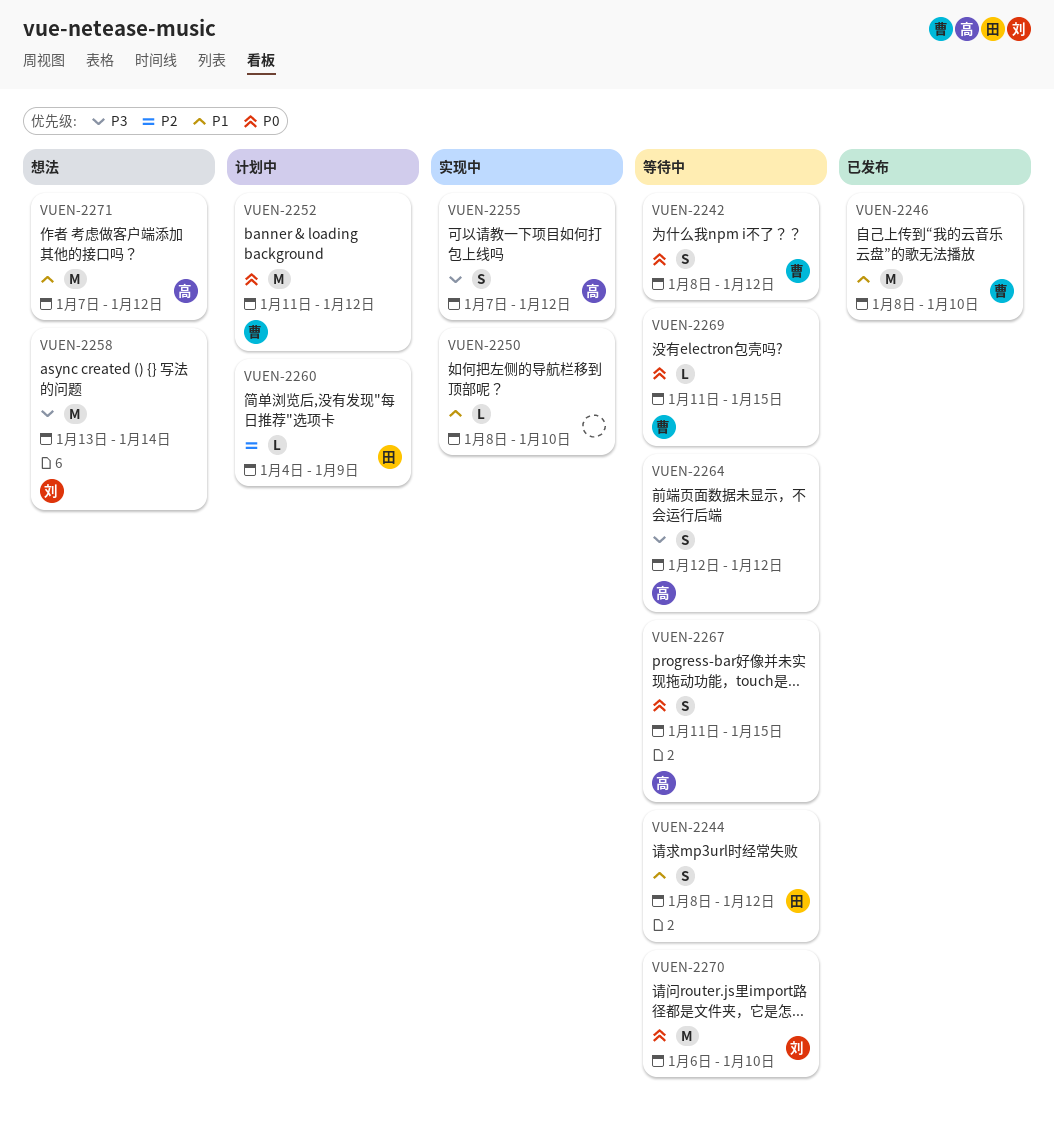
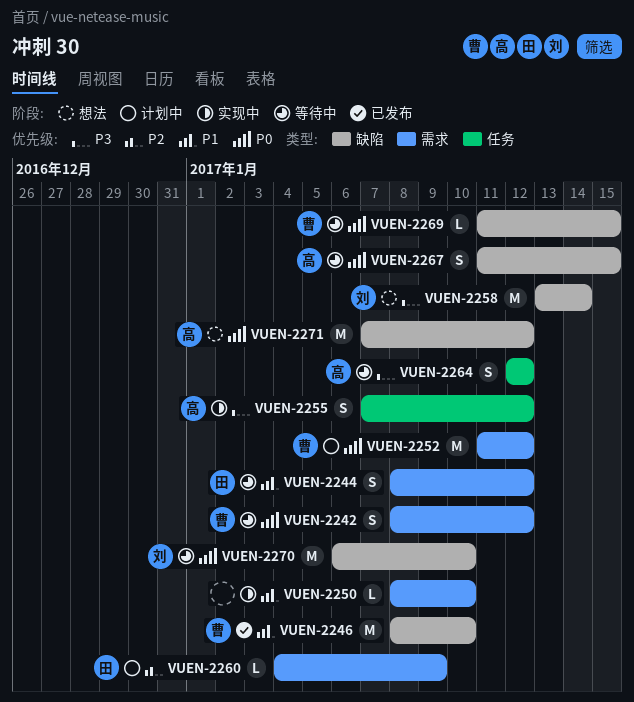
VUEN-2271, priority: P1 -> P0

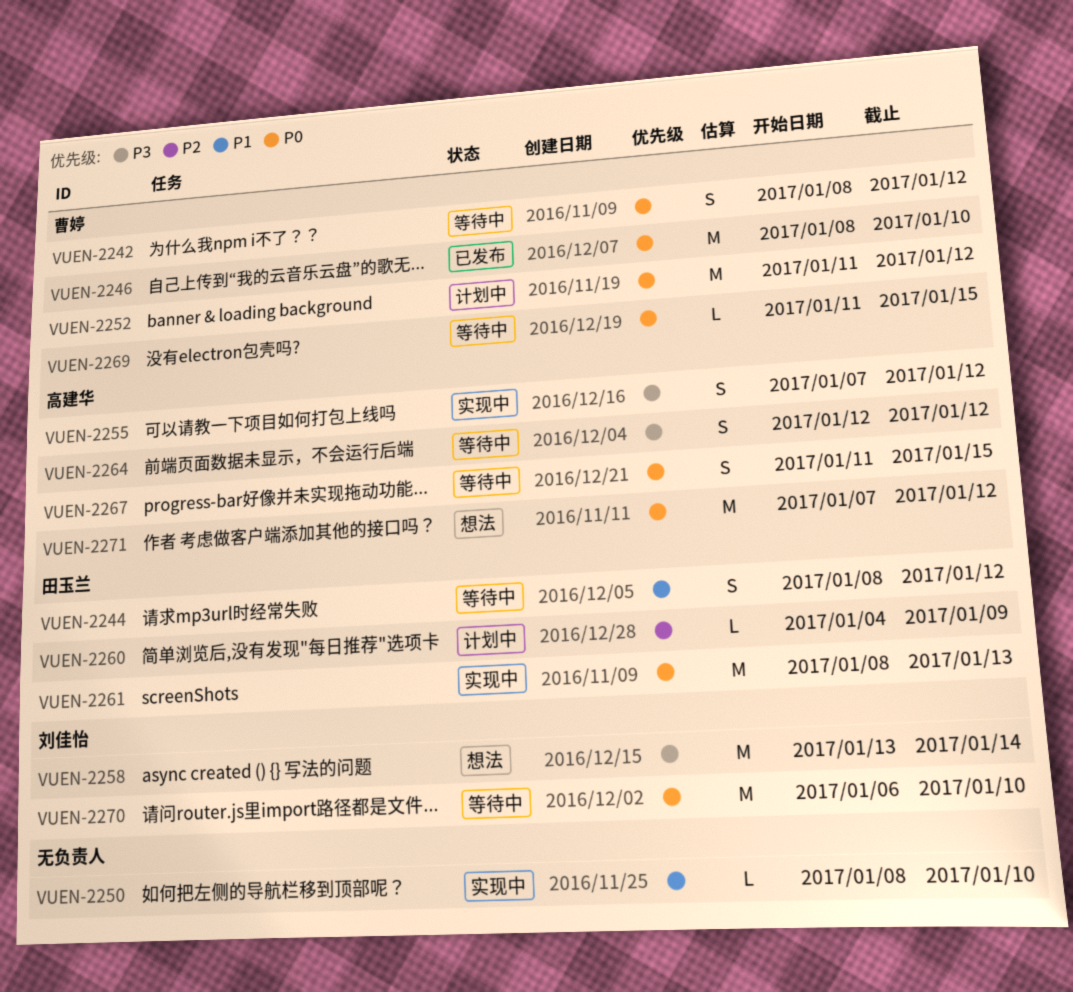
VUEN-2246, priority: P1 -> P0
VUEN-2261: none -> present

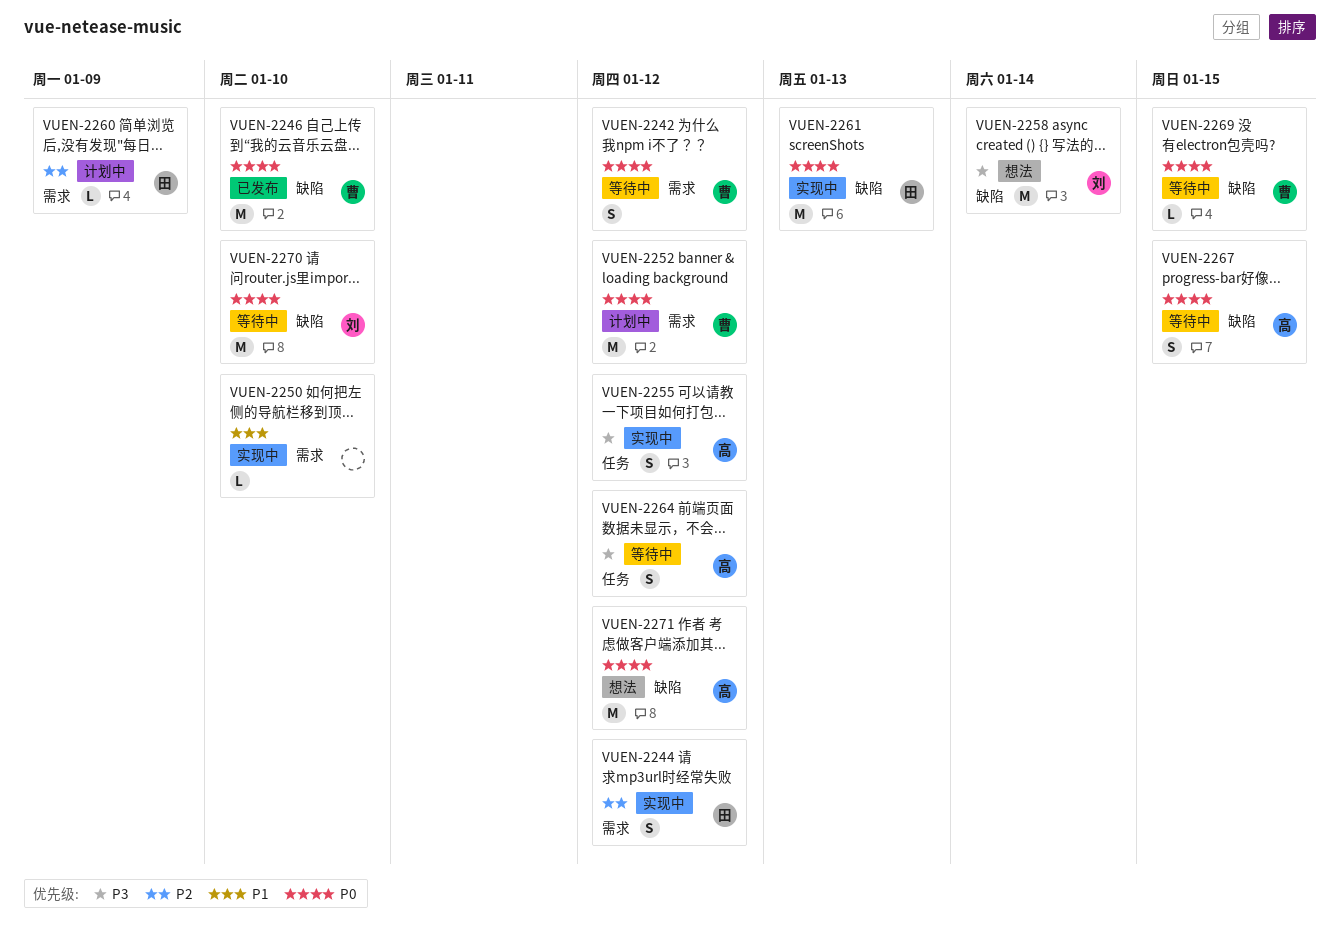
VUEN-2244, status: 等待中 -> 实现中
VUEN-2244, priority: P1 -> P2

